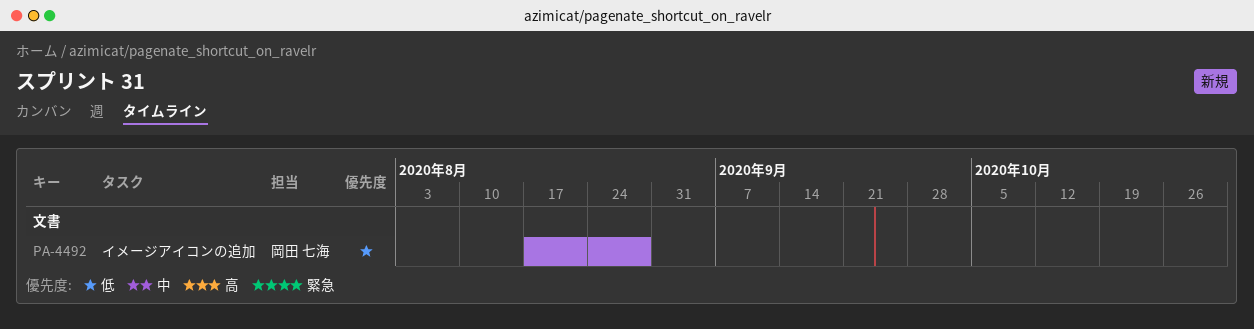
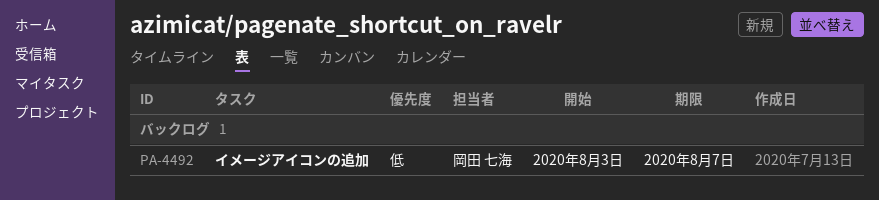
PA-4492, start: Aug 17 -> Aug 3
PA-4492, due: Aug 28 -> Aug 7

